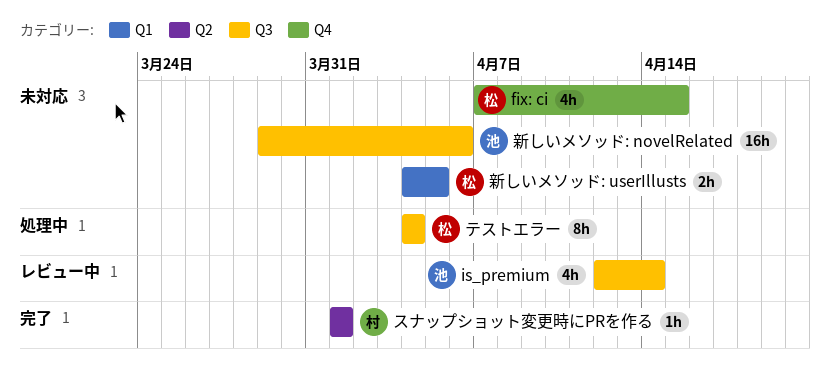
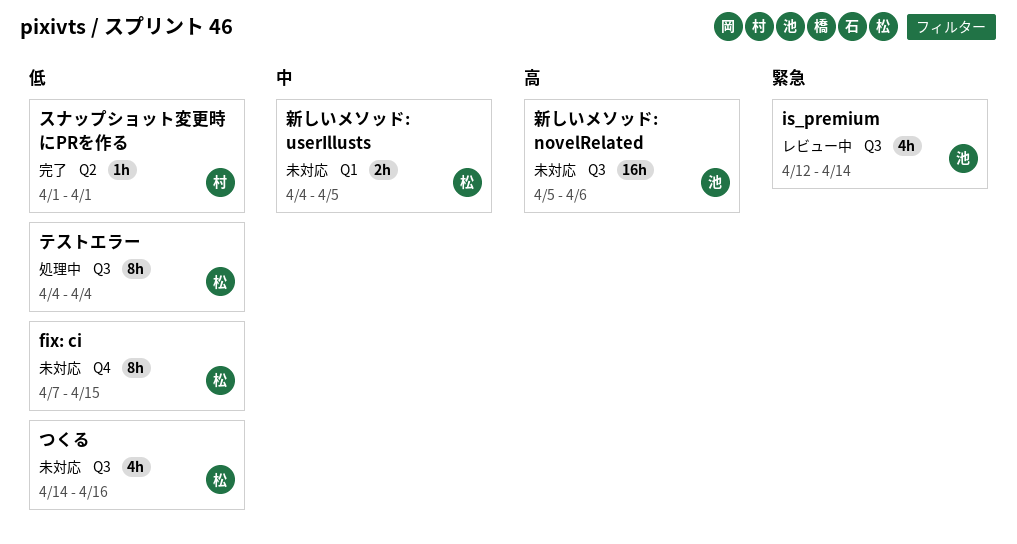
fix: ci, estimate: 4h -> 8h
つくる: none -> present
新しいメソッド: novelRelated, start: Mar 29 -> Apr 5

